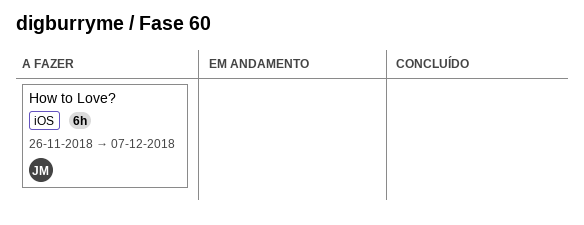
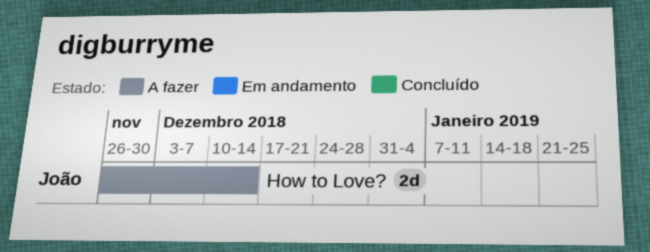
How to Love?, estimate: 6h -> 2d
How to Love?, due: Dec 7 -> Dec 14

